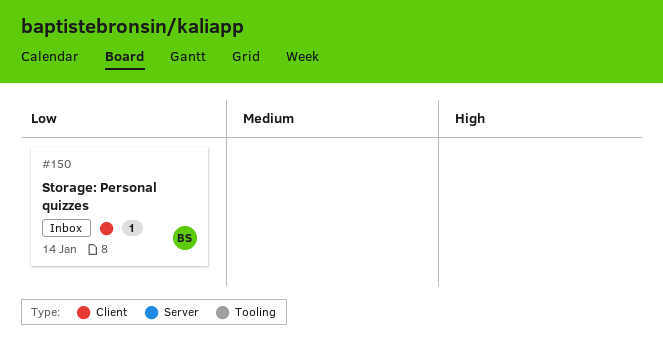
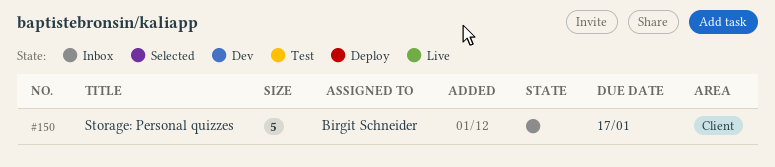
#150, estimate: 1 -> 5
#150, due: Jan 14 -> Jan 17

